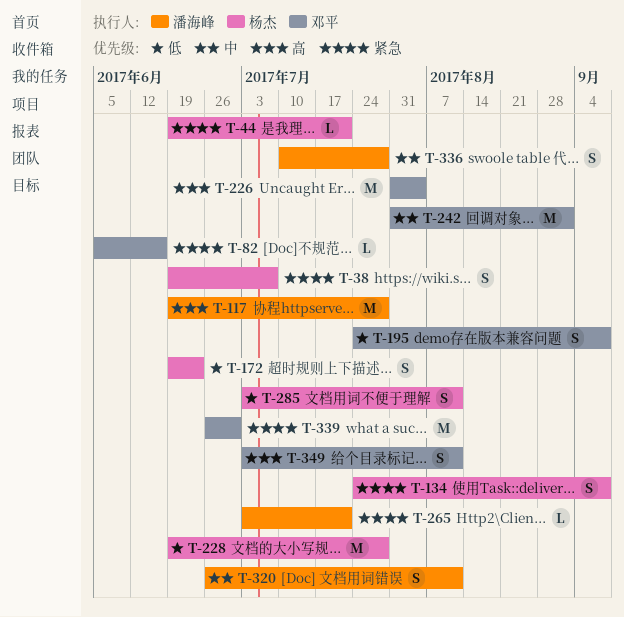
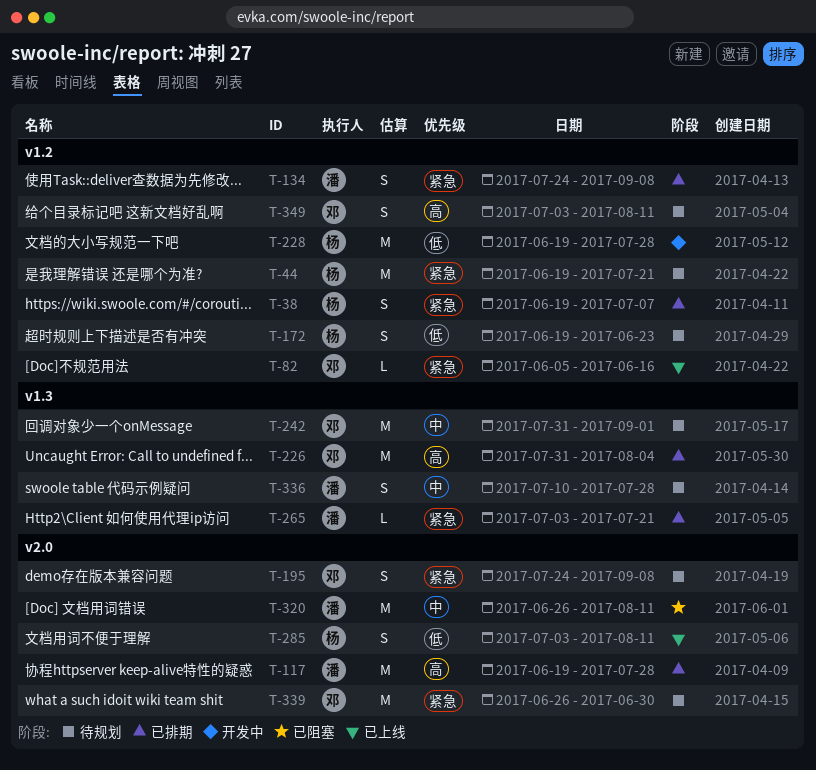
T-44, estimate: L -> M
T-134, owner: 杨杰 -> 潘海峰
T-195, priority: 低 -> 紧急
T-320, estimate: S -> M

